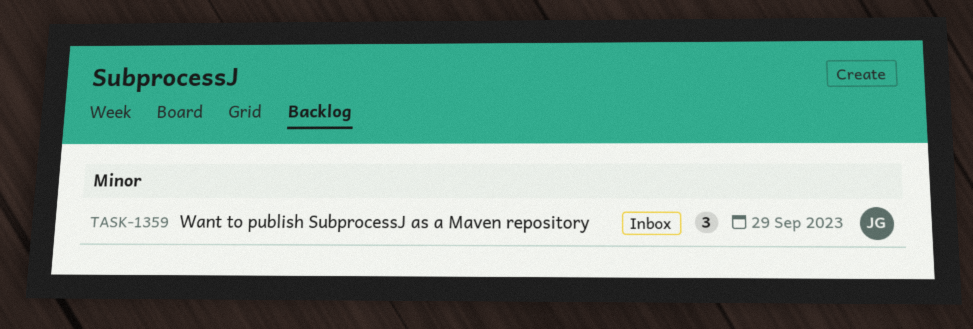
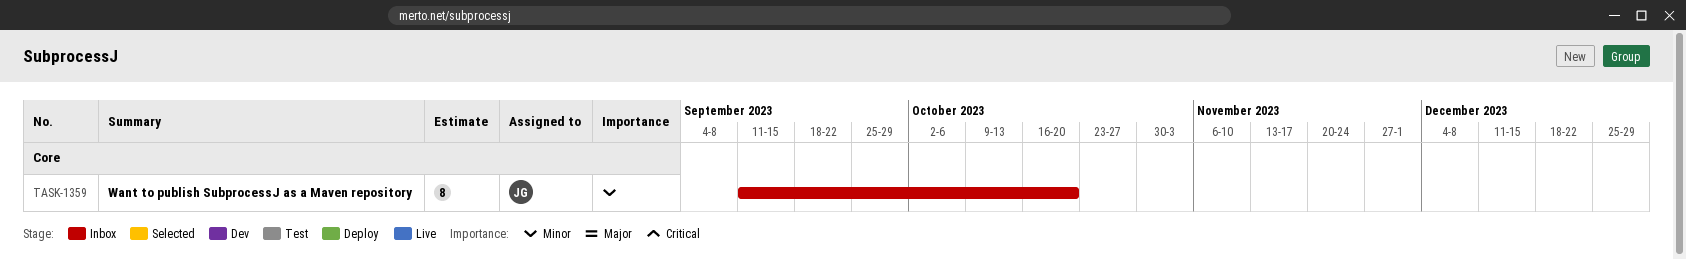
TASK-1359, estimate: 3 -> 8
TASK-1359, due: Sep 29 -> Oct 20

